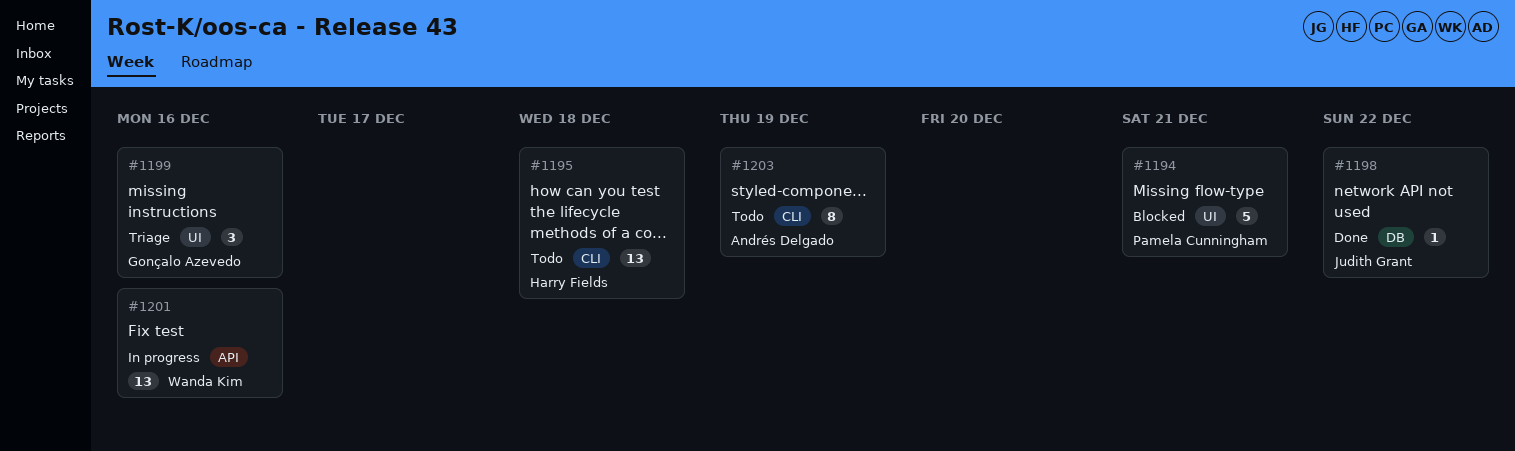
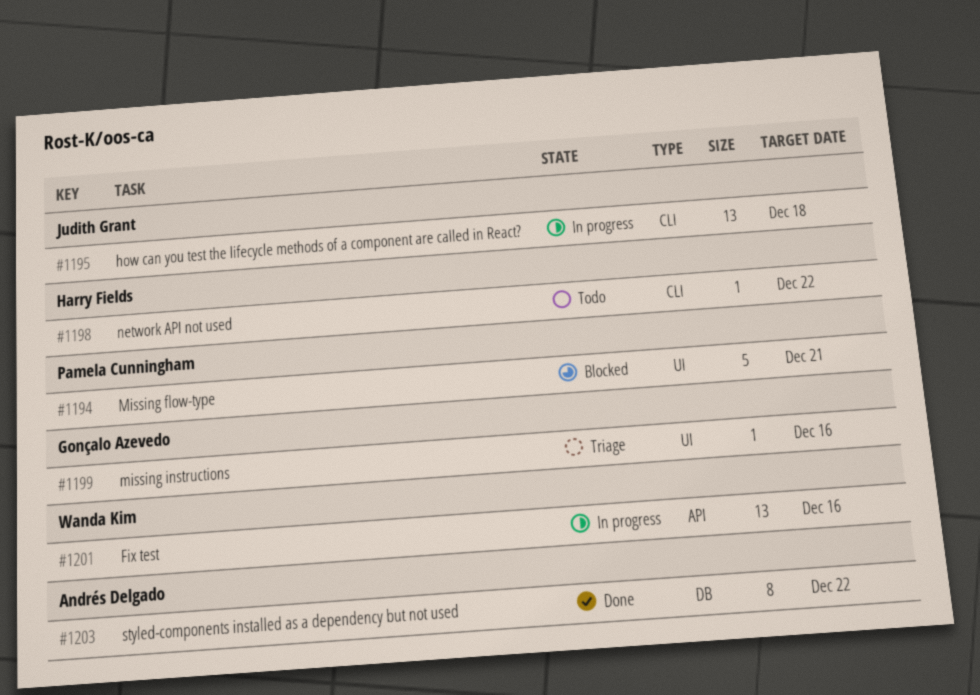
#1195, status: Todo -> In progress
#1195, owner: Harry Fields -> Judith Grant
#1198, status: Done -> Todo
#1198, owner: Judith Grant -> Harry Fields
#1198, label: DB -> CLI
#1199, estimate: 3 -> 1
#1203, status: Todo -> Done
#1203, label: CLI -> DB
#1203, due: Dec 19 -> Dec 22

